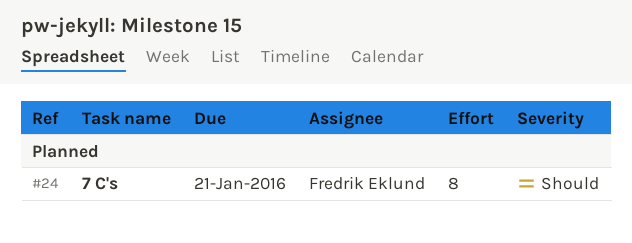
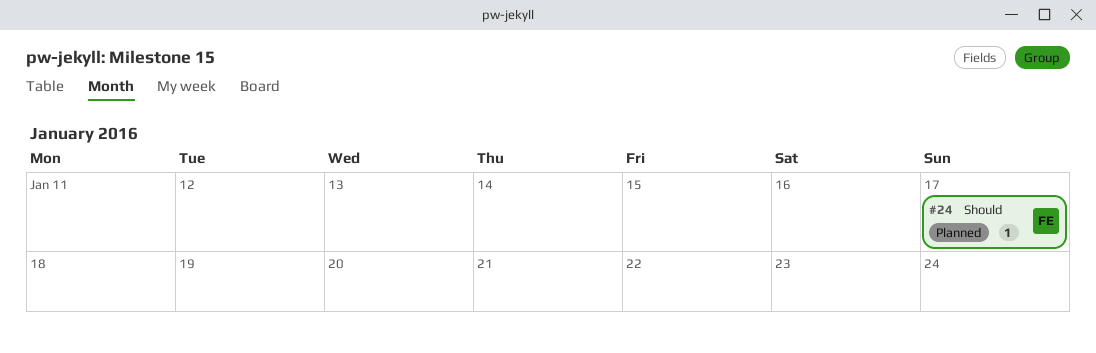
#24, estimate: 8 -> 1
#24, due: Jan 21 -> Jan 17

